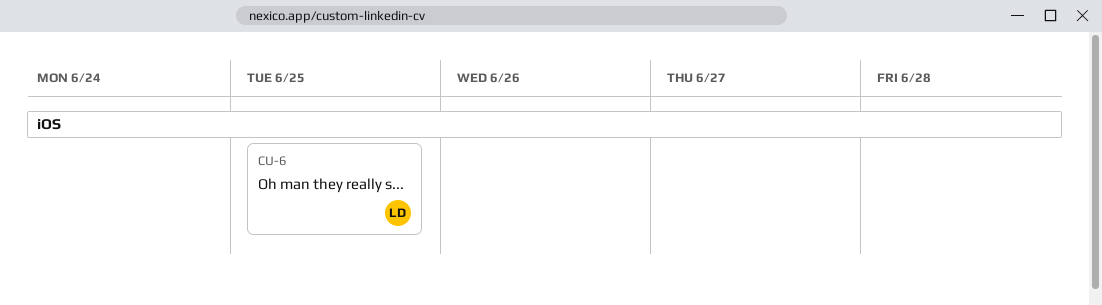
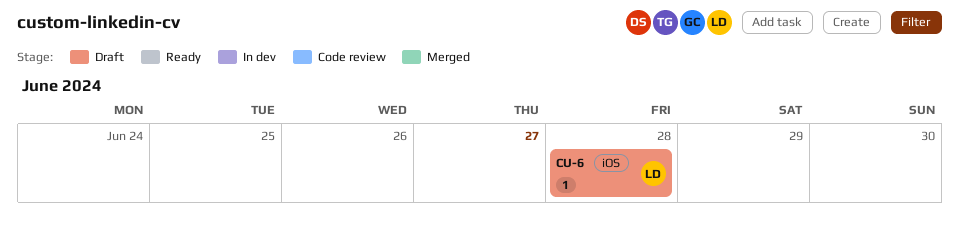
CU-6, due: Jun 25 -> Jun 28

